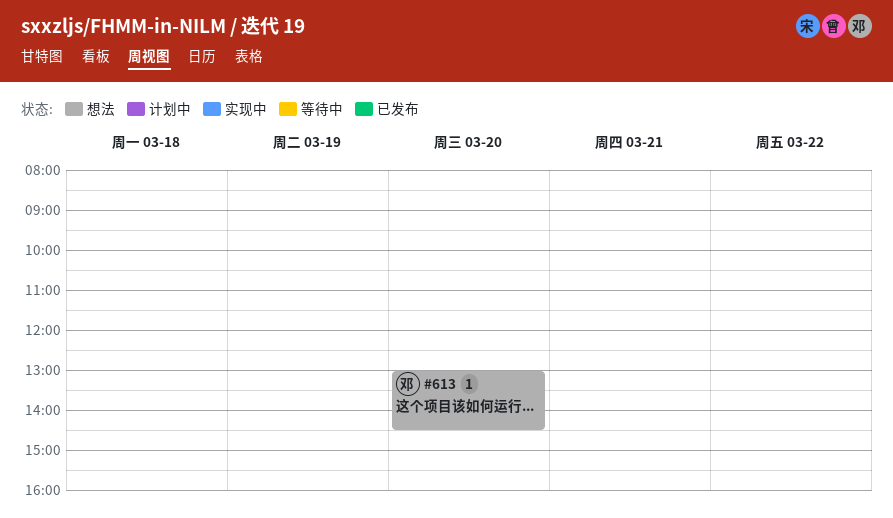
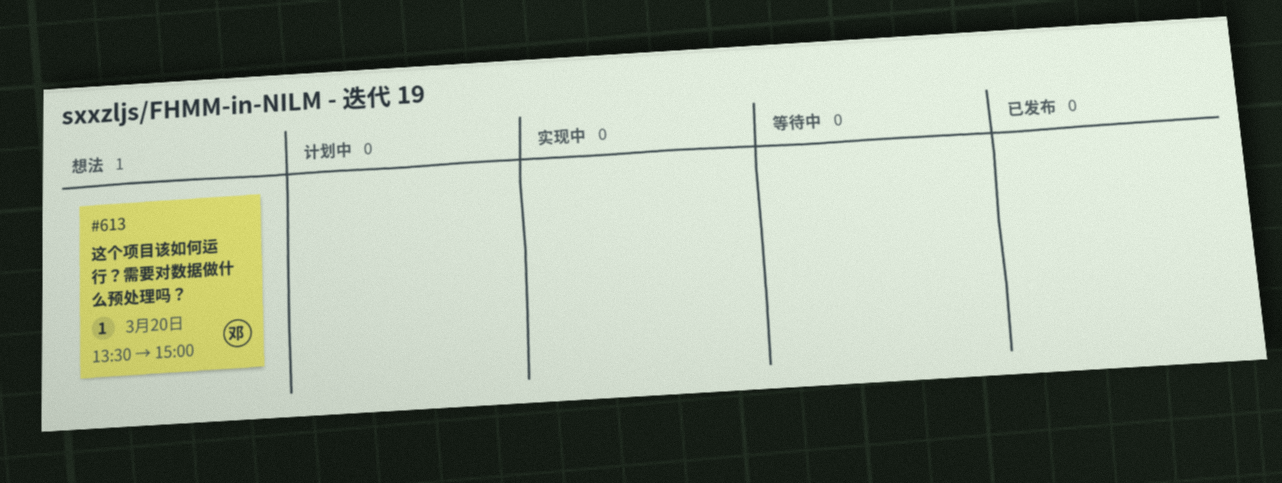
#613, begins: 13:00 -> 13:30
#613, ends: 14:30 -> 15:00

